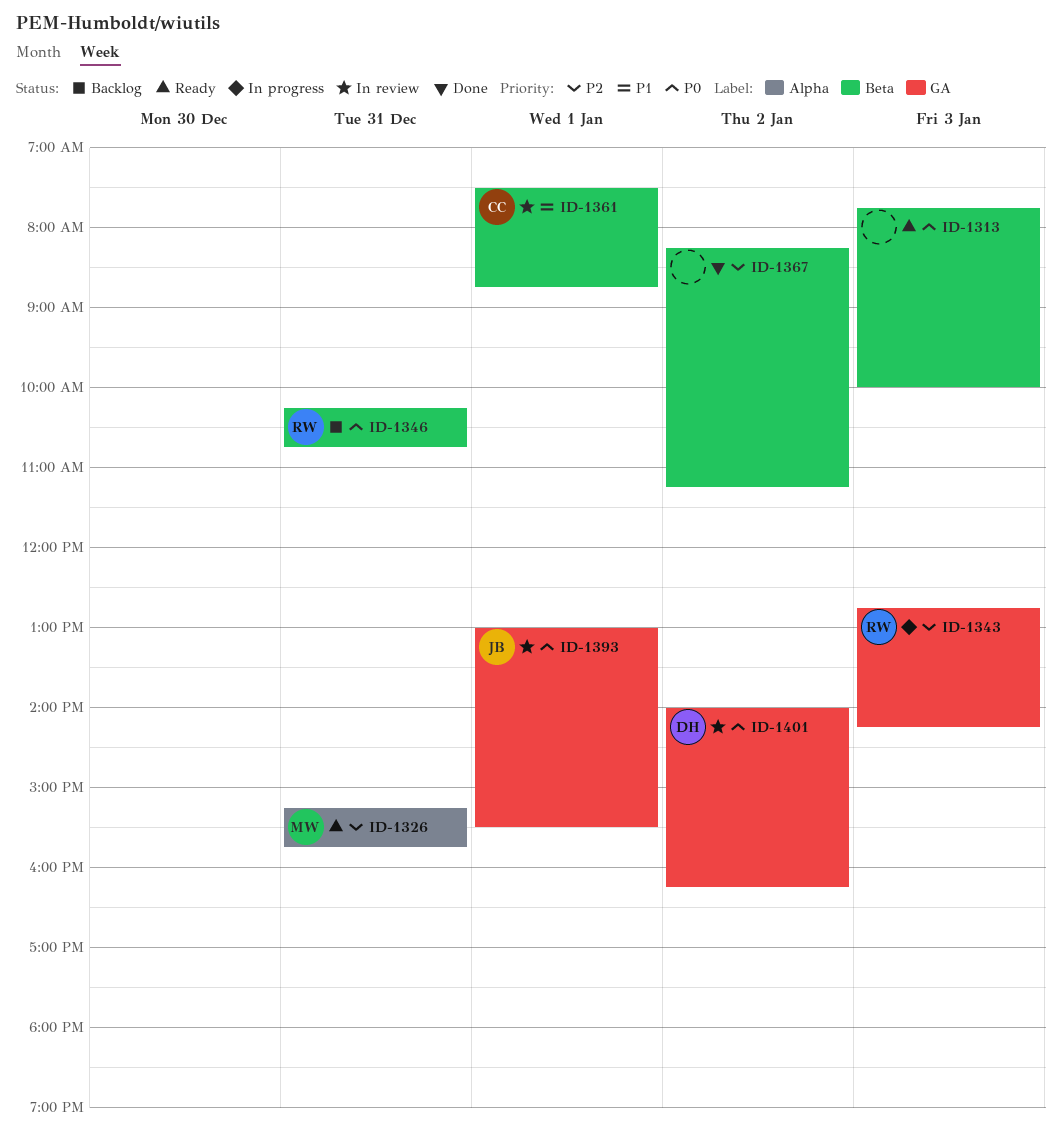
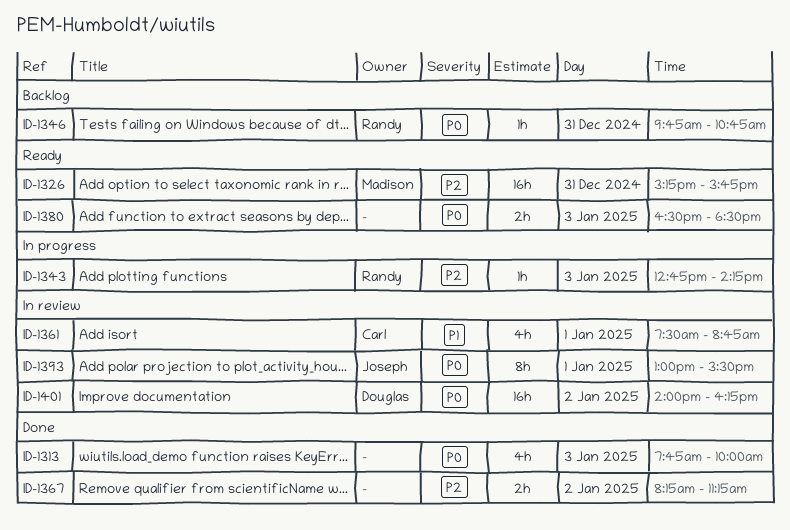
ID-1313, status: Ready -> Done
ID-1346, begins: 10:15 -> 09:45
ID-1380: none -> present

